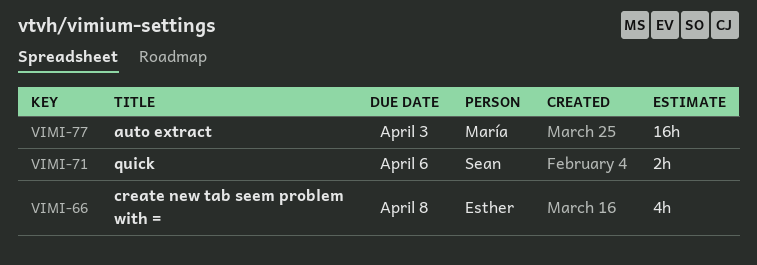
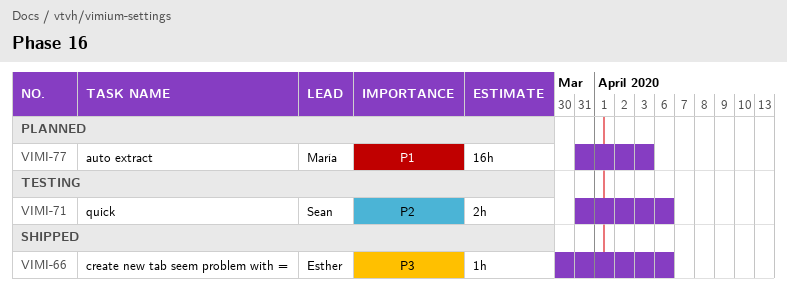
VIMI-66, estimate: 4h -> 1h
VIMI-66, due: Apr 8 -> Apr 6

